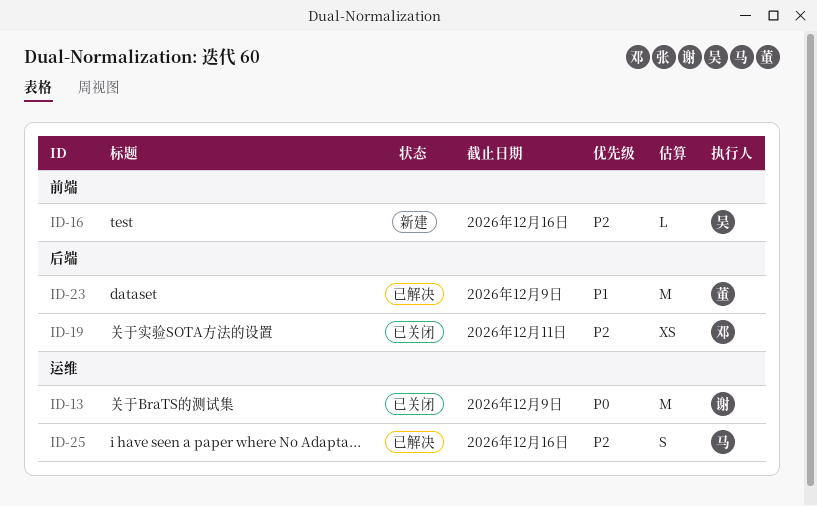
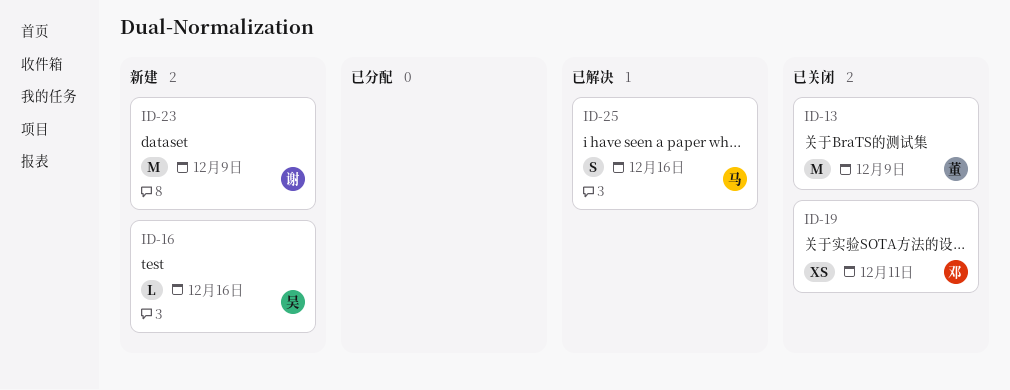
ID-13, owner: 谢 -> 董
ID-23, status: 已解决 -> 新建
ID-23, owner: 董 -> 谢

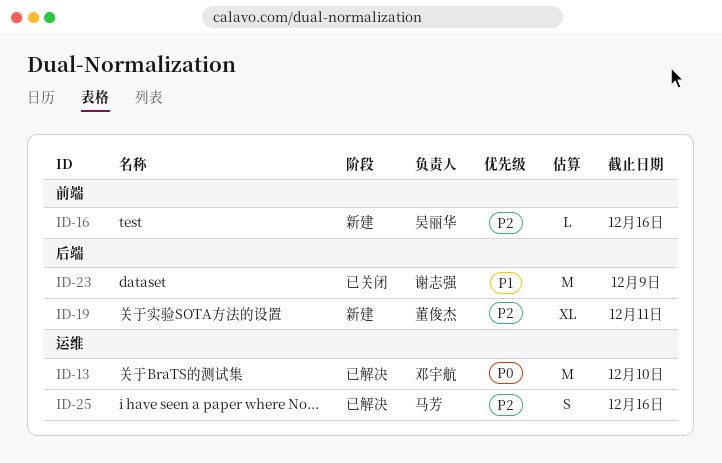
ID-13, status: 已关闭 -> 已解决
ID-13, owner: 董俊杰 -> 邓宇航
ID-13, due: Dec 9 -> Dec 10
ID-19, status: 已关闭 -> 新建
ID-19, owner: 邓宇航 -> 董俊杰
ID-19, estimate: XS -> XL
ID-23, status: 新建 -> 已关闭

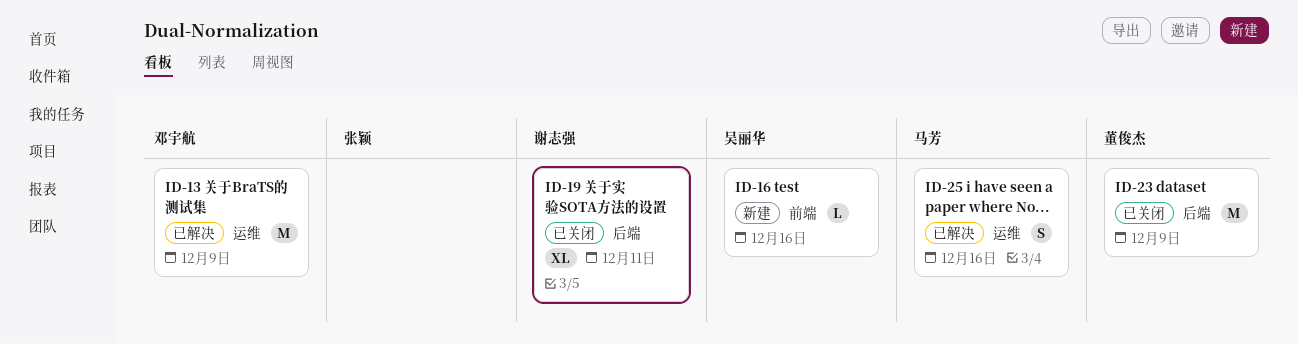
ID-13, due: Dec 10 -> Dec 9
ID-19, status: 新建 -> 已关闭
ID-19, owner: 董俊杰 -> 谢志强
ID-23, owner: 谢志强 -> 董俊杰

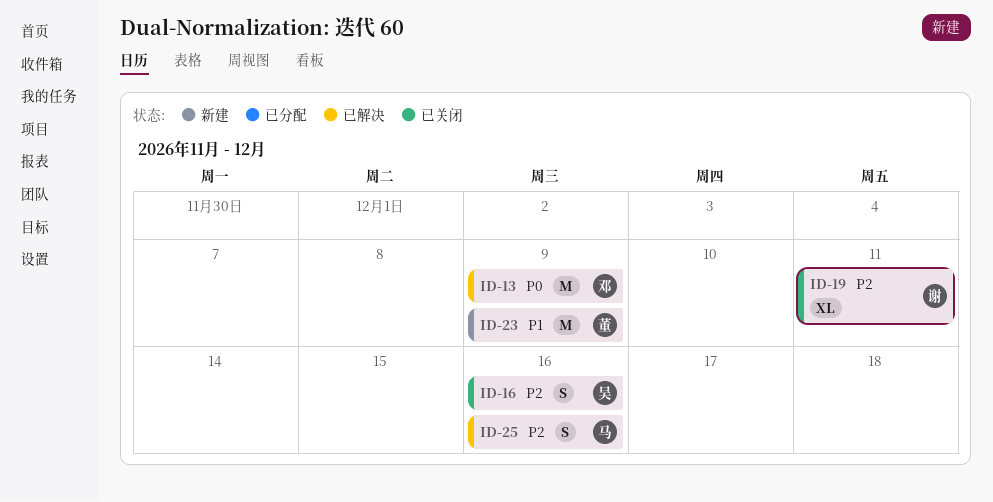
ID-16, status: 新建 -> 已关闭
ID-16, estimate: L -> S
ID-23, status: 已关闭 -> 新建

